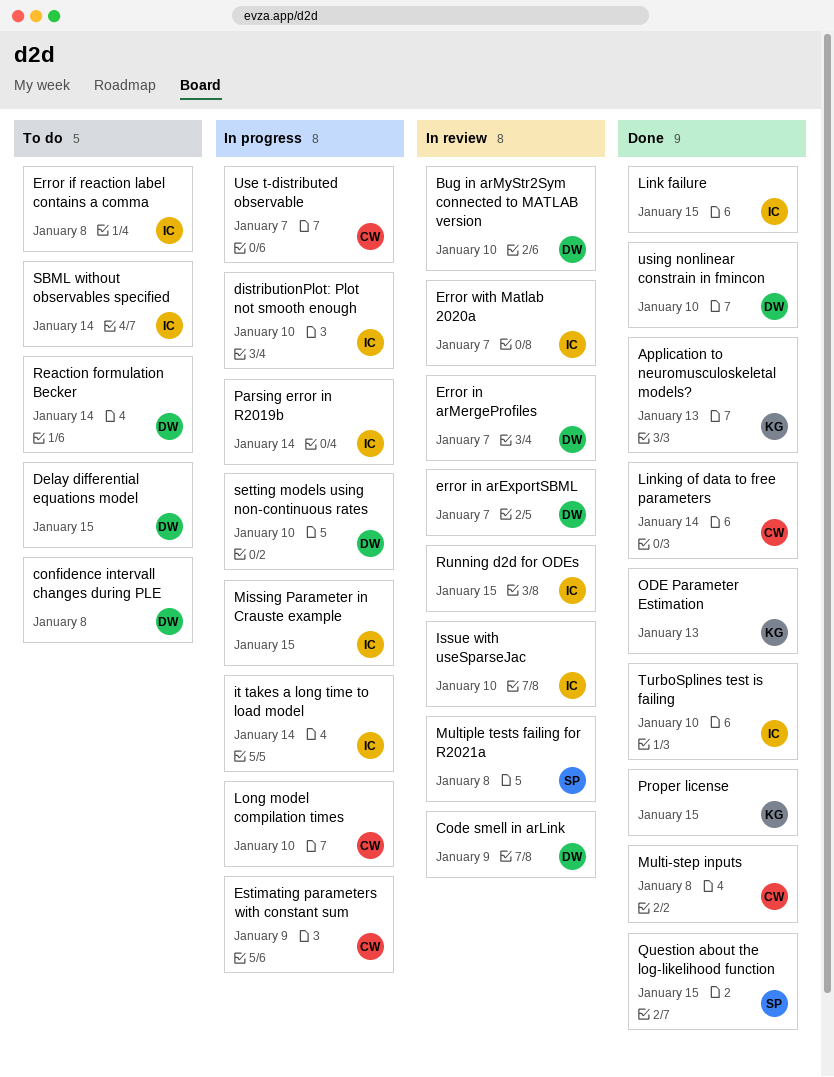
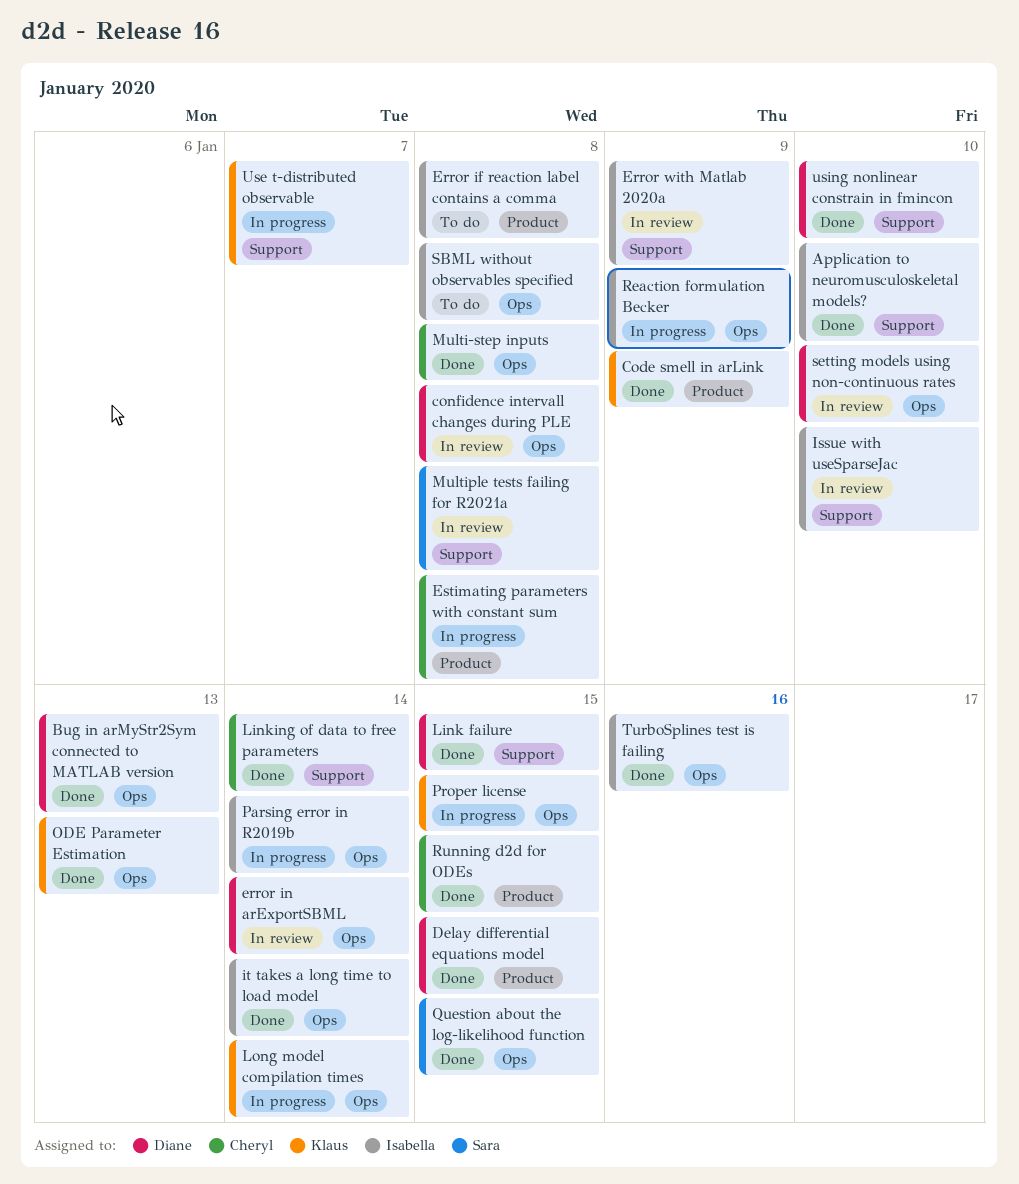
Application to neuromusculoskeletal models?, owner: Klaus -> Isabella
Application to neuromusculoskeletal models?, due: Jan 13 -> Jan 10
Bug in arMyStr2Sym connected to MATLAB version, status: In review -> Done
Bug in arMyStr2Sym connected to MATLAB version, due: Jan 10 -> Jan 13
Code smell in arLink, status: In review -> Done
Code smell in arLink, owner: Diane -> Klaus
confidence intervall changes during PLE, status: To do -> In review
Delay differential equations model, status: To do -> Done
distributionPlot: Plot not smooth enough: present -> none
error in arExportSBML, due: Jan 7 -> Jan 14
Error in arMergeProfiles: present -> none
Error with Matlab 2020a, due: Jan 7 -> Jan 9
Estimating parameters with constant sum, due: Jan 9 -> Jan 8
it takes a long time to load model, status: In progress -> Done
Link failure, owner: Isabella -> Diane
Long model compilation times, owner: Cheryl -> Klaus
Long model compilation times, due: Jan 10 -> Jan 14
Missing Parameter in Crauste example: present -> none
Proper license, status: Done -> In progress
Reaction formulation Becker, status: To do -> In progress
Reaction formulation Becker, owner: Diane -> Isabella
Reaction formulation Becker, due: Jan 14 -> Jan 9
Running d2d for ODEs, status: In review -> Done
Running d2d for ODEs, owner: Isabella -> Cheryl
SBML without observables specified, due: Jan 14 -> Jan 8
setting models using non-continuous rates, status: In progress -> In review
TurboSplines test is failing, due: Jan 10 -> Jan 16
Use t-distributed observable, owner: Cheryl -> Klaus

